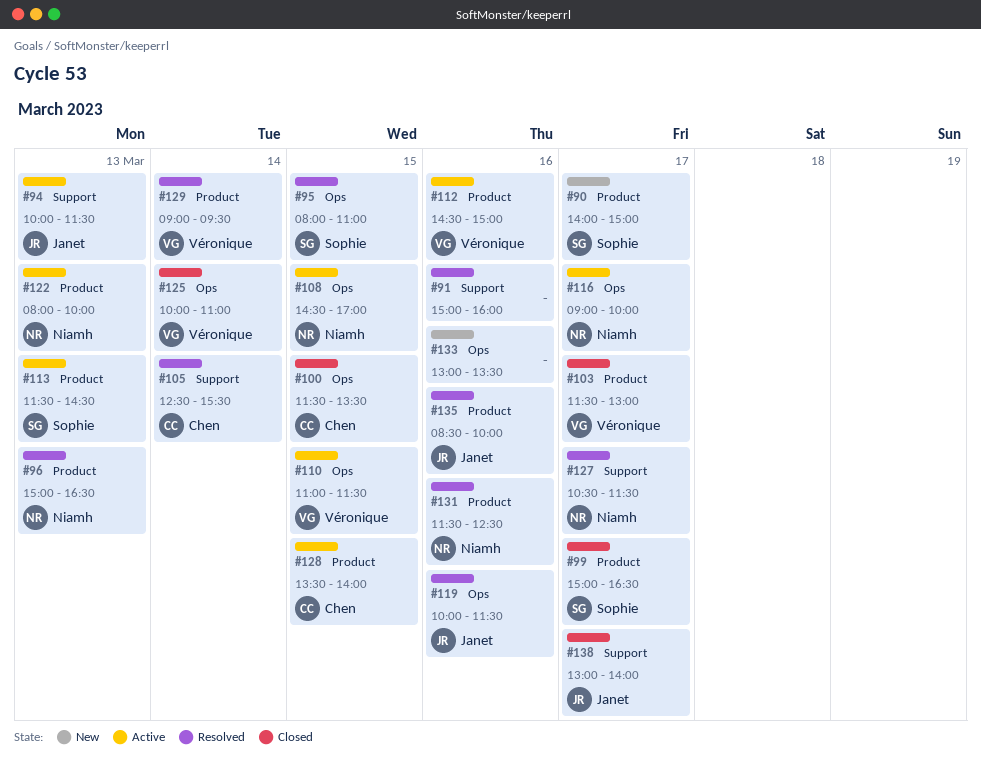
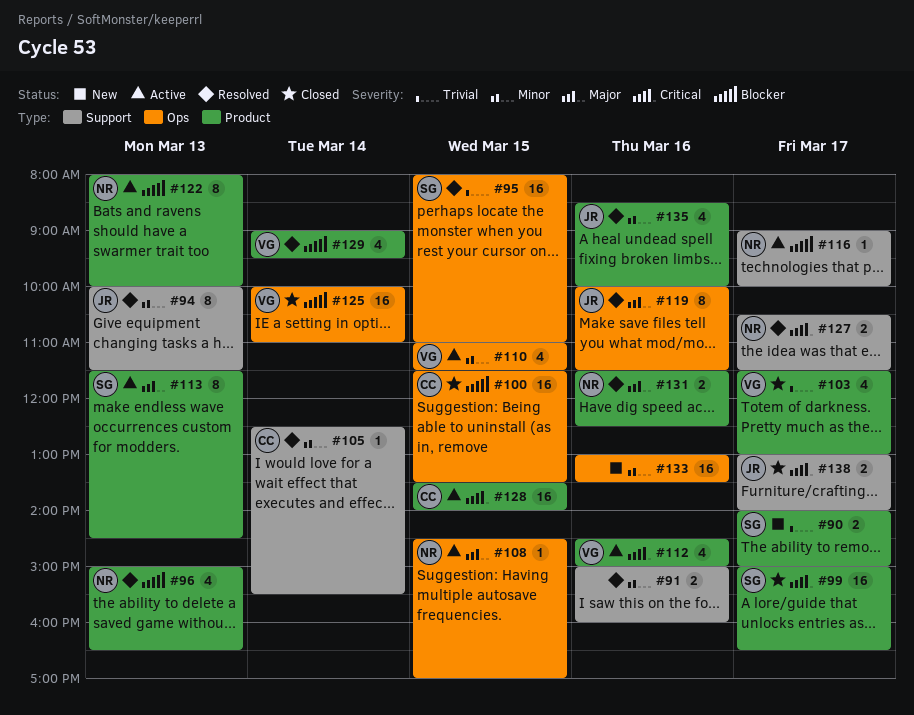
#94, status: Active -> Resolved
#116, label: Ops -> Support

